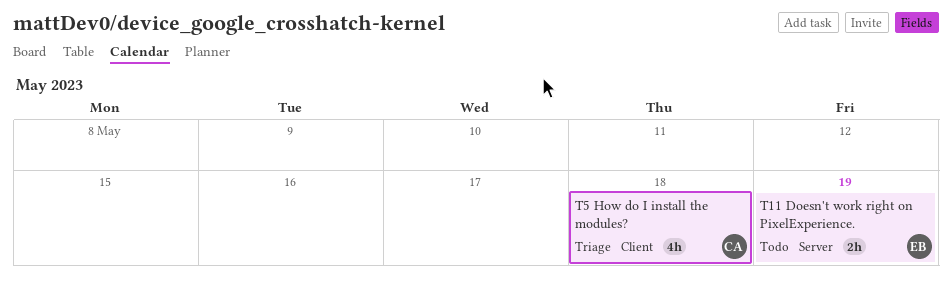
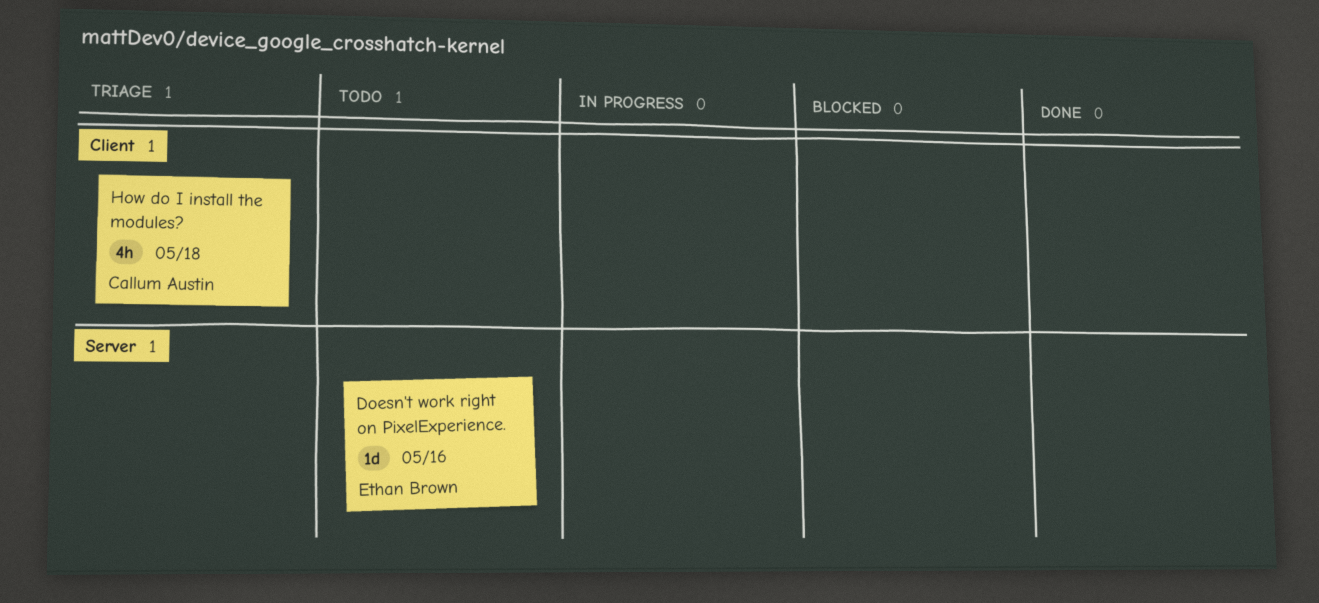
Doesn't work right on PixelExperience., estimate: 2h -> 1d
Doesn't work right on PixelExperience., due: May 19 -> May 16

